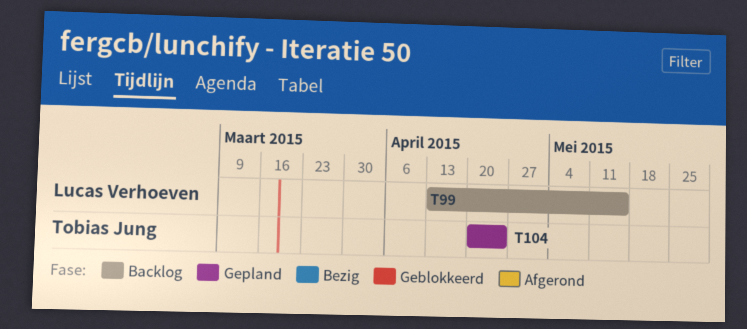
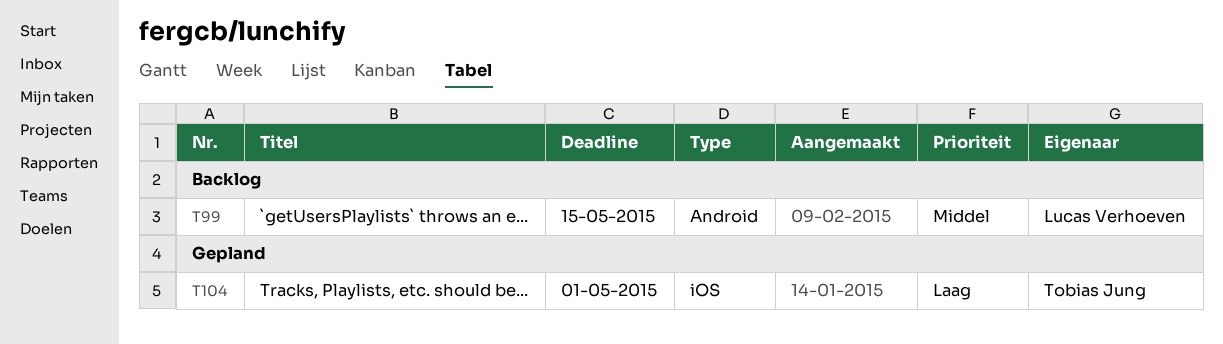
T104, due: Apr 24 -> May 1

